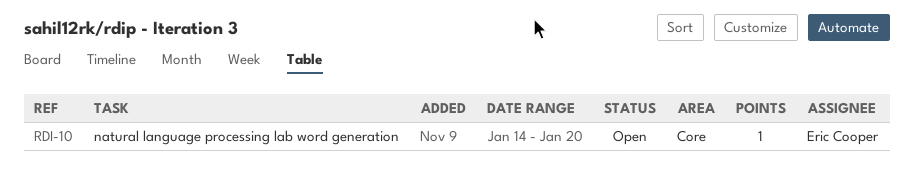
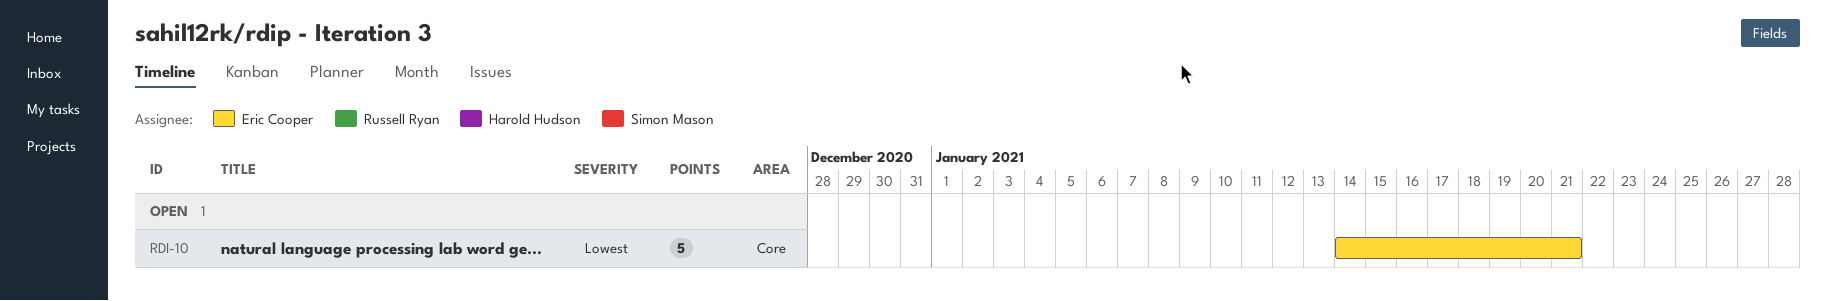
RDI-10, estimate: 1 -> 5
RDI-10, due: Jan 20 -> Jan 21

